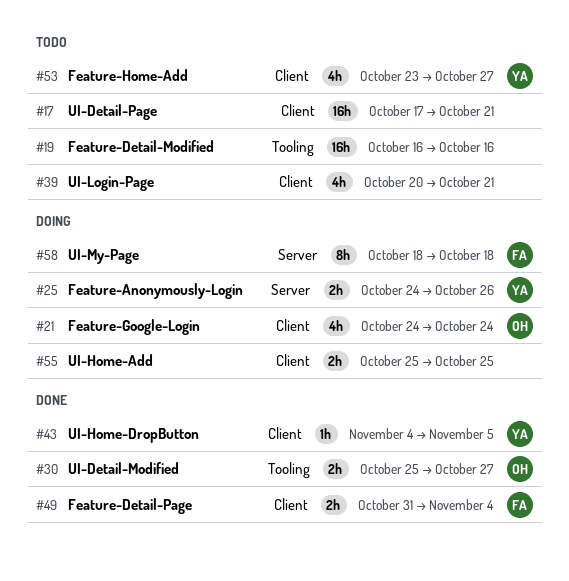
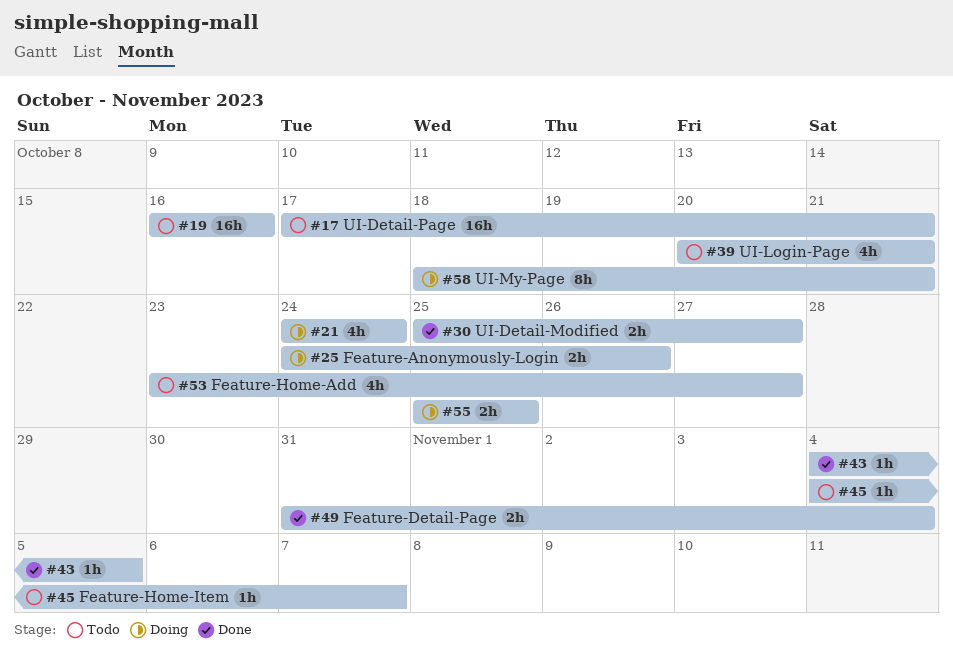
#45: none -> present
#58, due: Oct 18 -> Oct 21

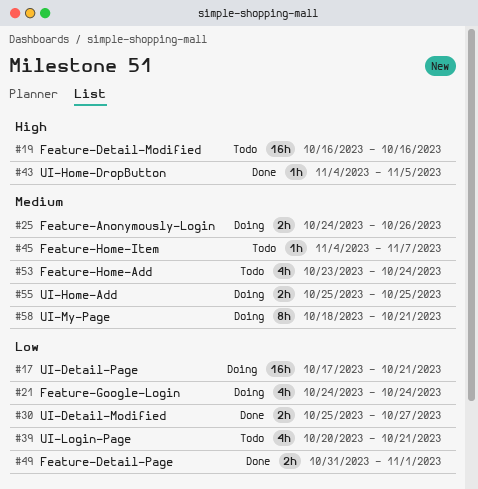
#17, status: Todo -> Doing
#49, due: Nov 4 -> Nov 1
#53, due: Oct 27 -> Oct 24

